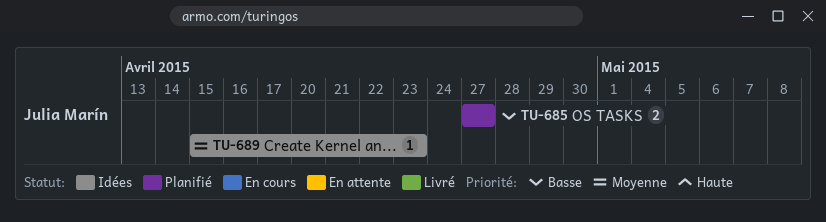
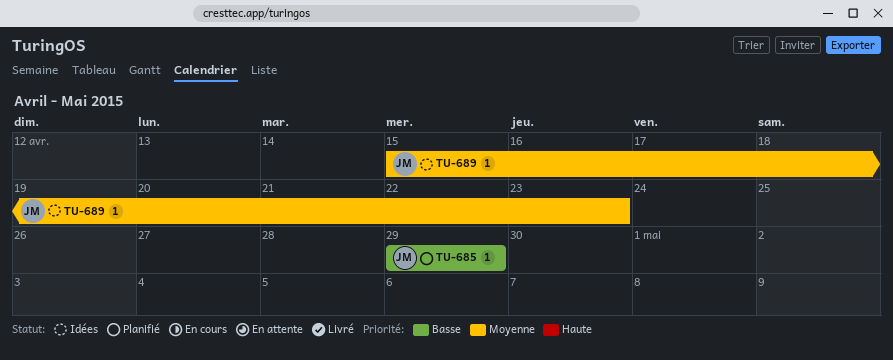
TU-685, estimate: 2 -> 1
TU-685, start: Apr 27 -> Apr 29
TU-685, due: Apr 27 -> Apr 29

